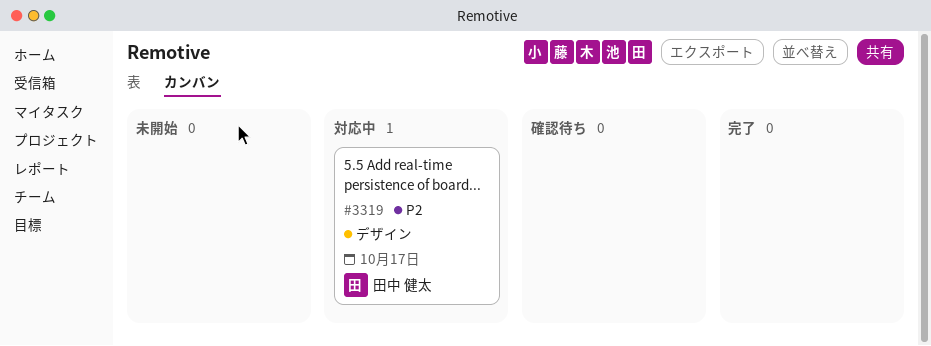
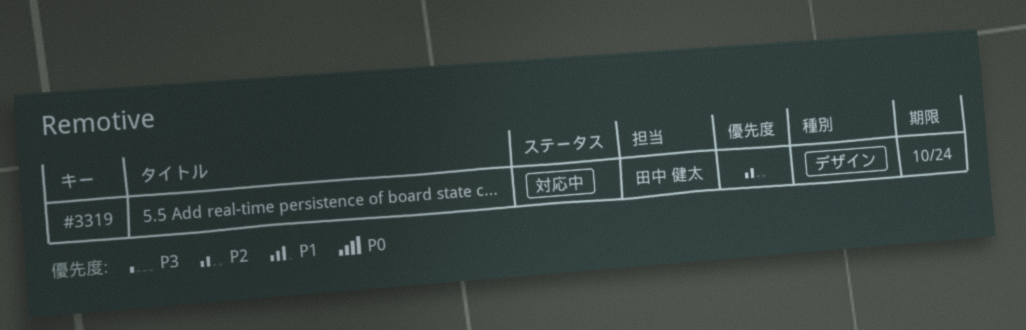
#3319, due: Oct 17 -> Oct 24

